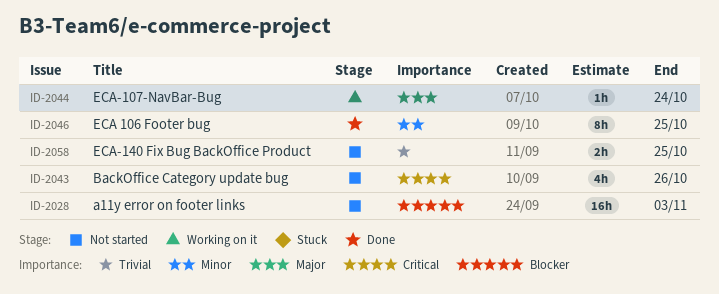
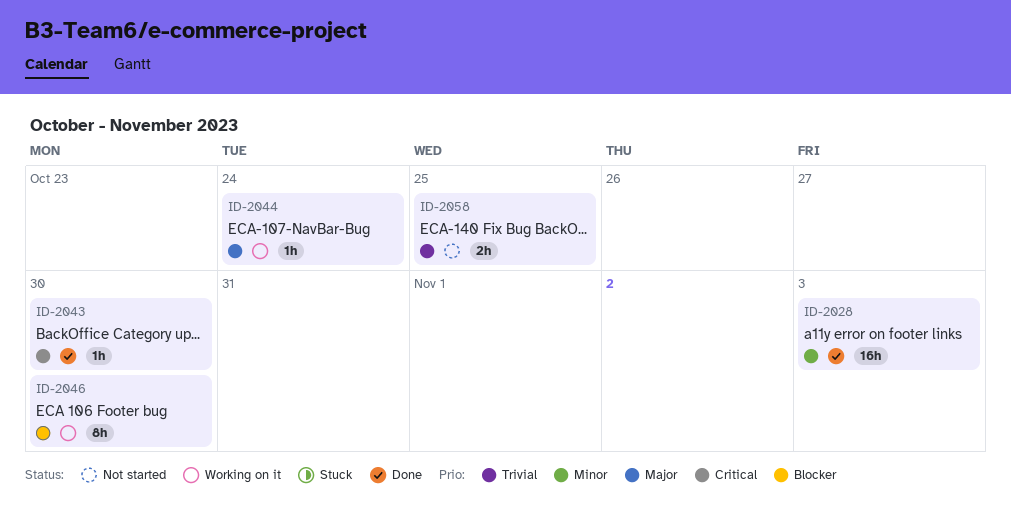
ID-2028, status: Not started -> Done
ID-2028, priority: Blocker -> Minor
ID-2043, status: Not started -> Done
ID-2043, estimate: 4h -> 1h
ID-2043, due: Oct 26 -> Oct 30
ID-2046, status: Done -> Working on it
ID-2046, priority: Minor -> Blocker
ID-2046, due: Oct 25 -> Oct 30

